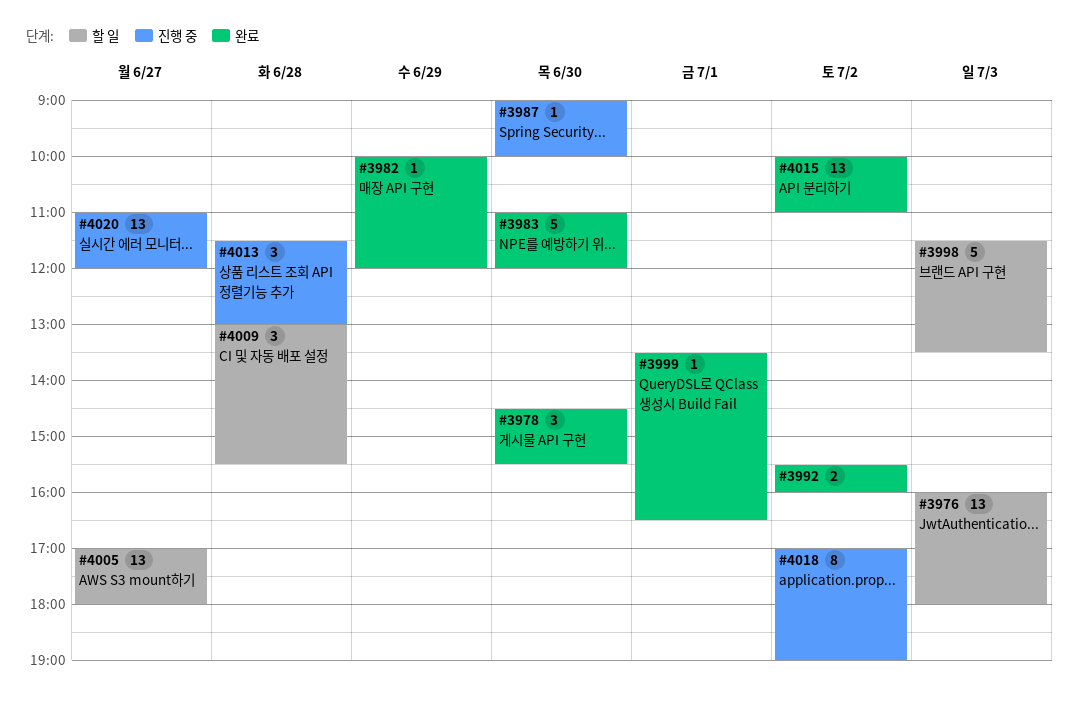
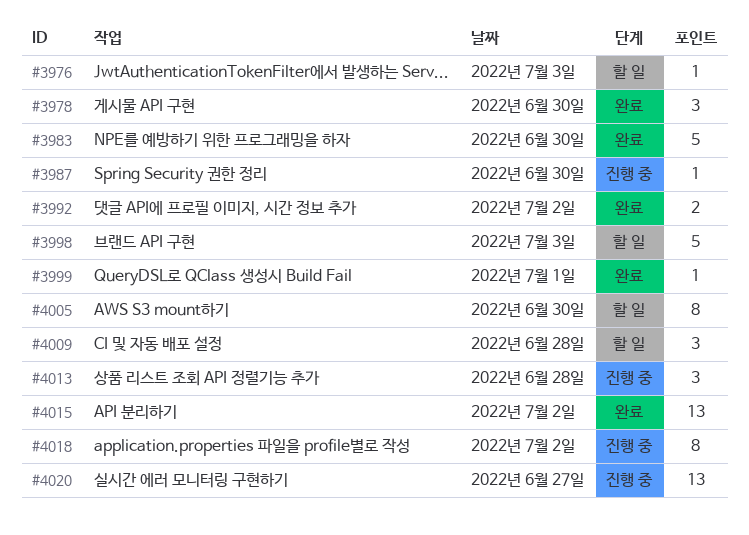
#3976, estimate: 13 -> 1
#3982: present -> none
#4005, estimate: 13 -> 8
#4005, day: Jun 27 -> Jun 30

